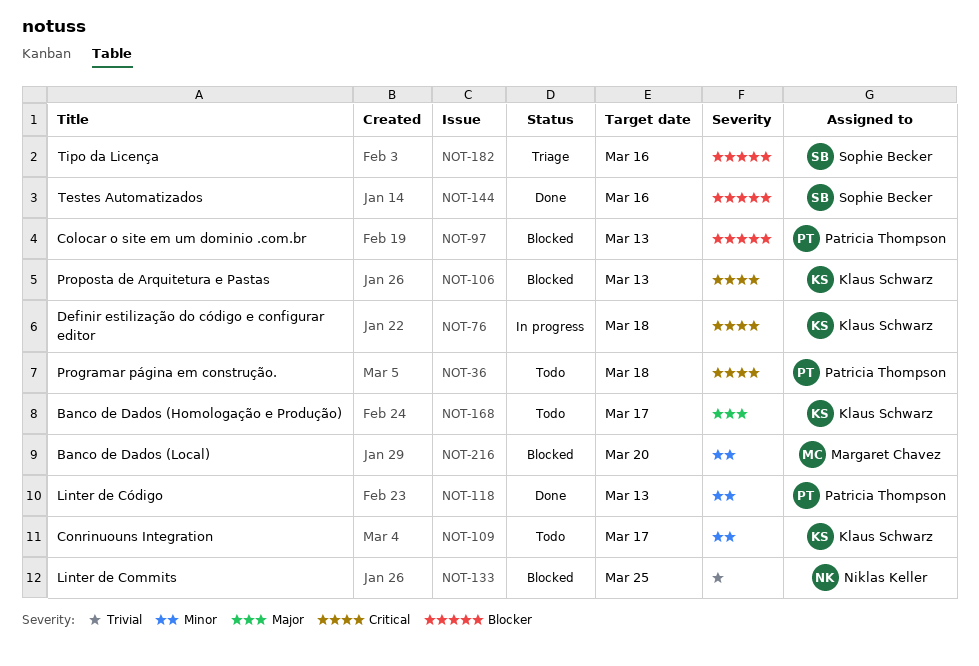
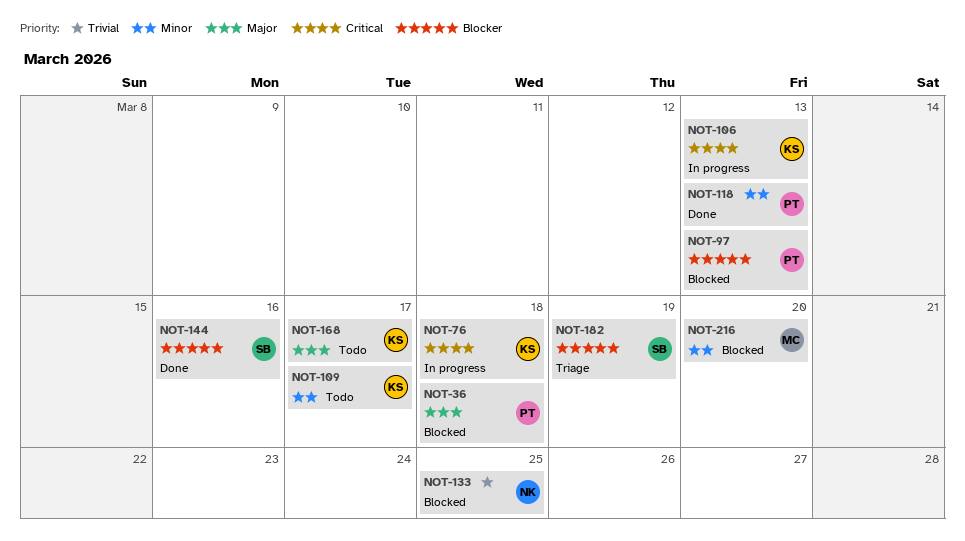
NOT-36, status: Todo -> Blocked
NOT-36, priority: Critical -> Major
NOT-106, status: Blocked -> In progress
NOT-182, due: Mar 16 -> Mar 19

